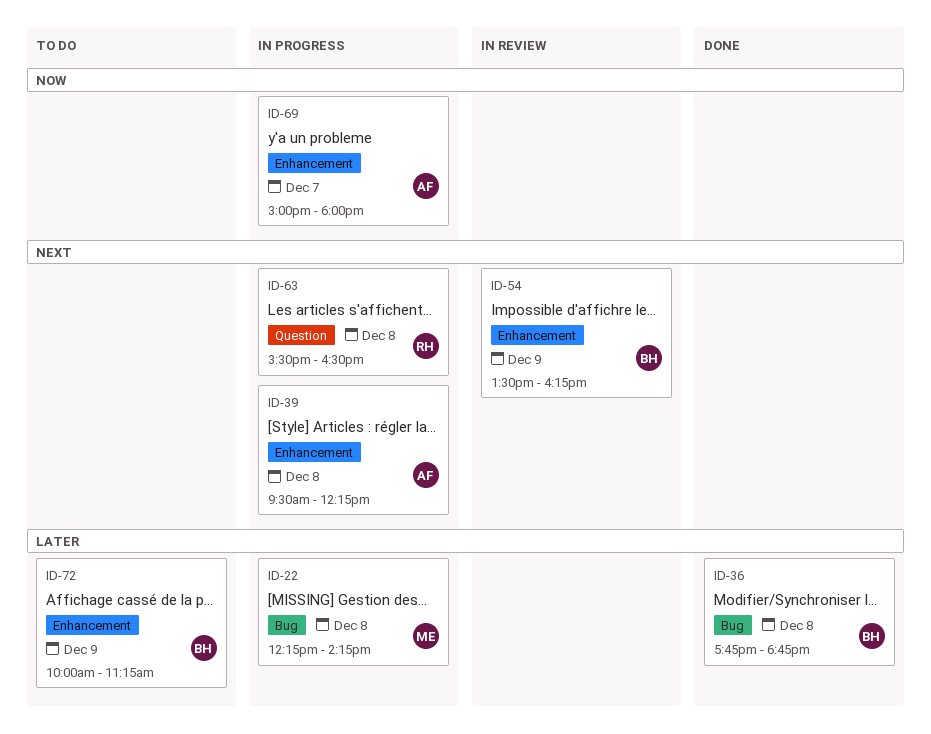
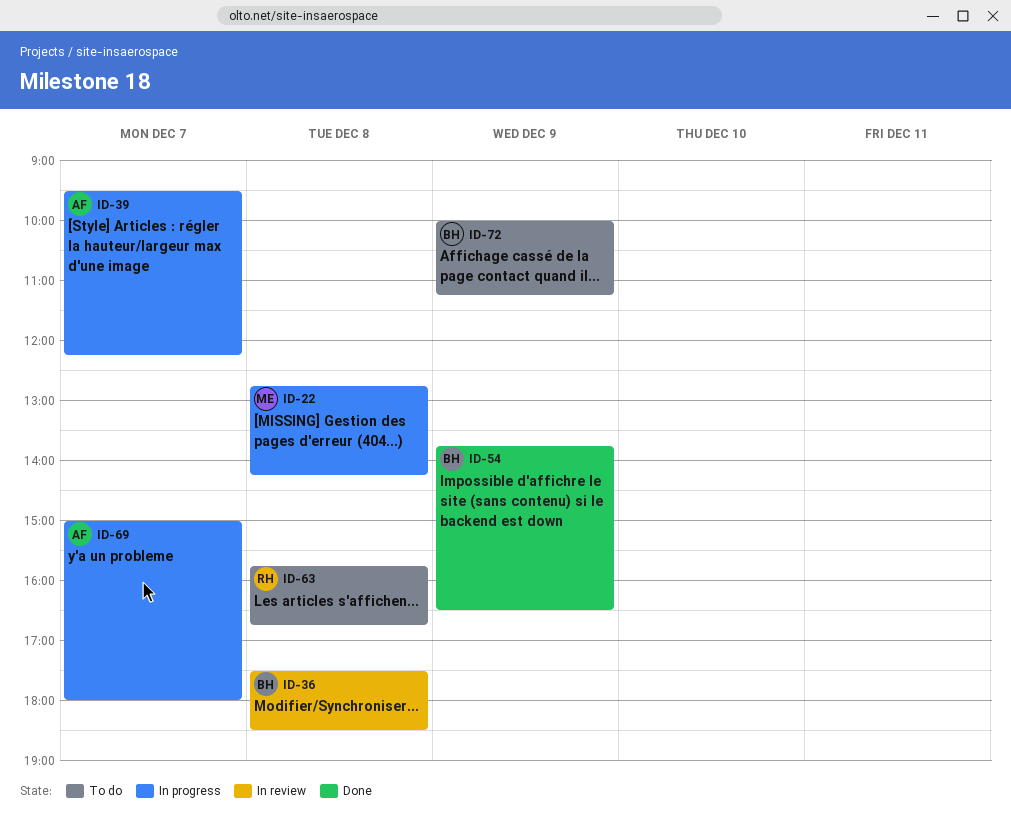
ID-22, begins: 12:15 -> 12:45
ID-36, status: Done -> In review
ID-36, begins: 17:45 -> 17:30
ID-36, ends: 18:45 -> 18:30
ID-39, day: Dec 8 -> Dec 7
ID-54, status: In review -> Done
ID-54, begins: 13:30 -> 13:45
ID-54, ends: 16:15 -> 16:30
ID-63, status: In progress -> To do
ID-63, begins: 15:30 -> 15:45
ID-63, ends: 16:30 -> 16:45

